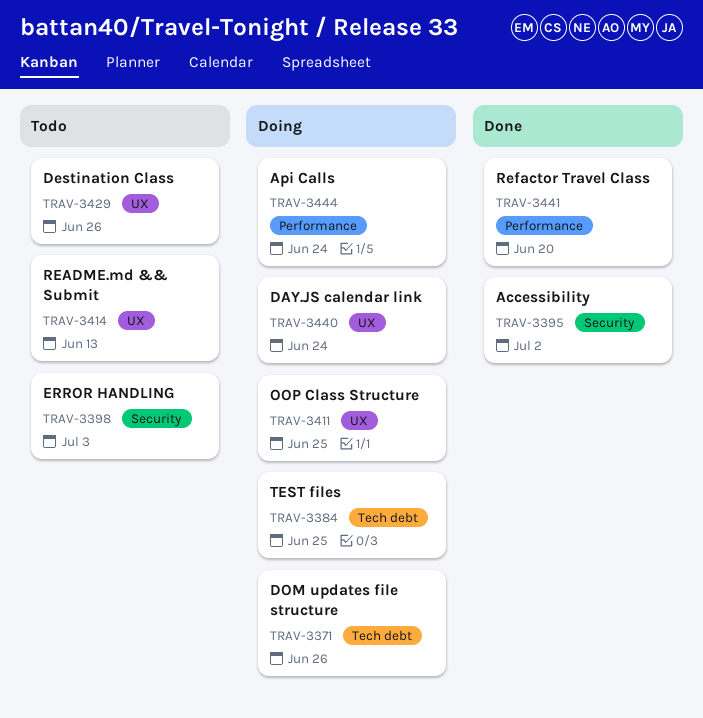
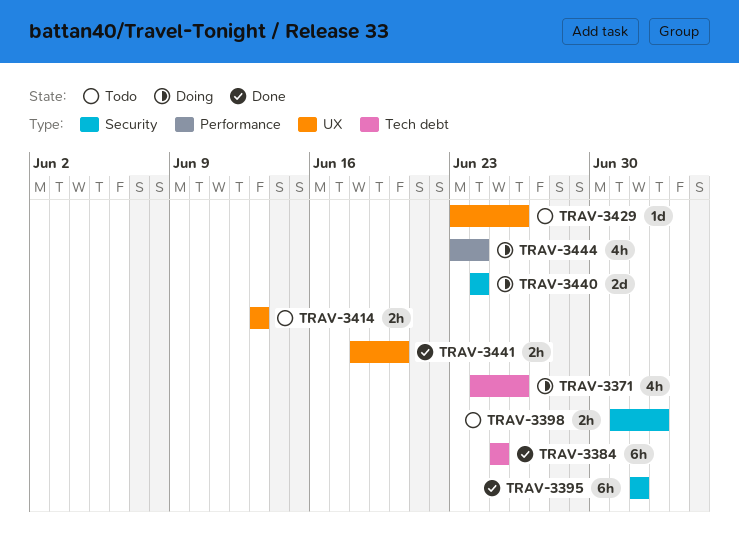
TRAV-3384, status: Doing -> Done
TRAV-3411: present -> none
TRAV-3440, label: UX -> Security
TRAV-3441, label: Performance -> UX

